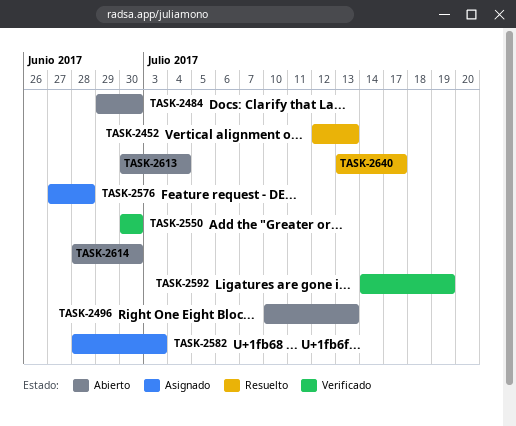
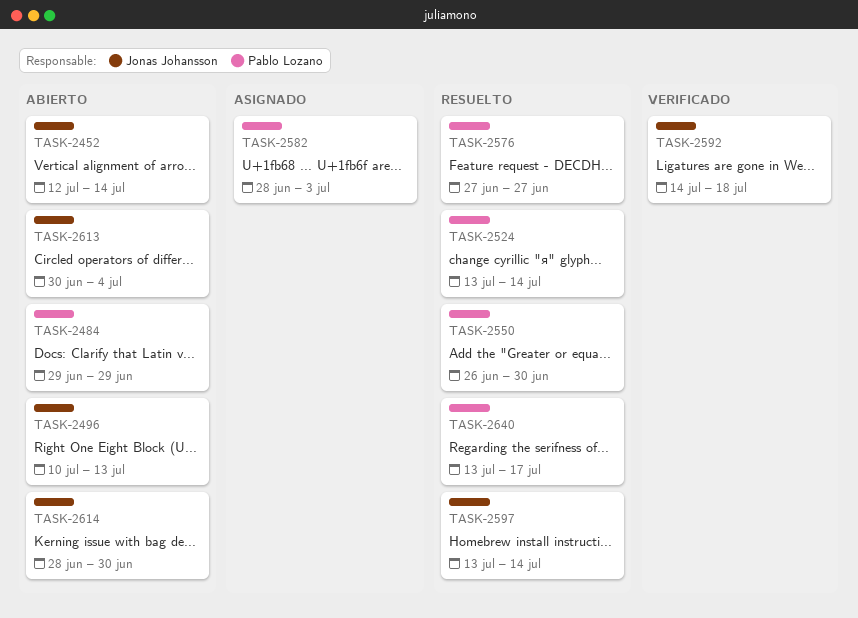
TASK-2452, status: Resuelto -> Abierto
TASK-2452, due: Jul 13 -> Jul 14
TASK-2484, due: Jun 30 -> Jun 29
TASK-2524: none -> present
TASK-2550, status: Verificado -> Resuelto
TASK-2550, start: Jun 30 -> Jun 26
TASK-2576, status: Asignado -> Resuelto
TASK-2576, due: Jun 28 -> Jun 27
TASK-2592, due: Jul 19 -> Jul 18
TASK-2597: none -> present

